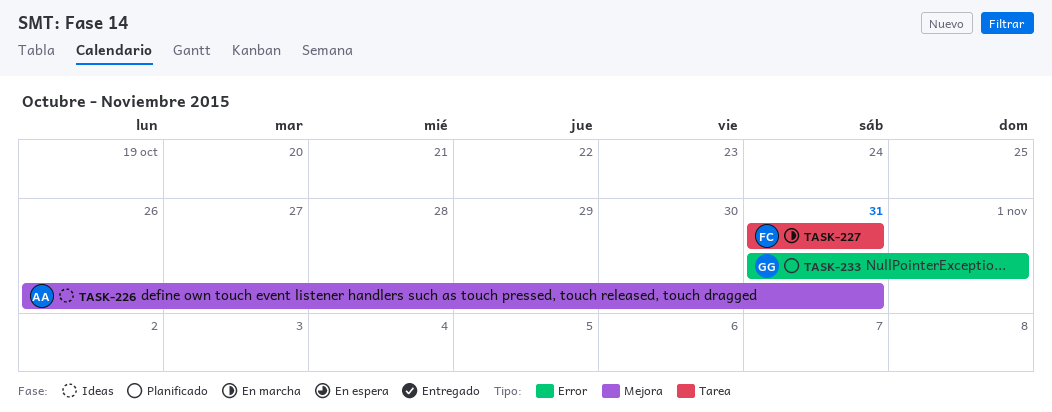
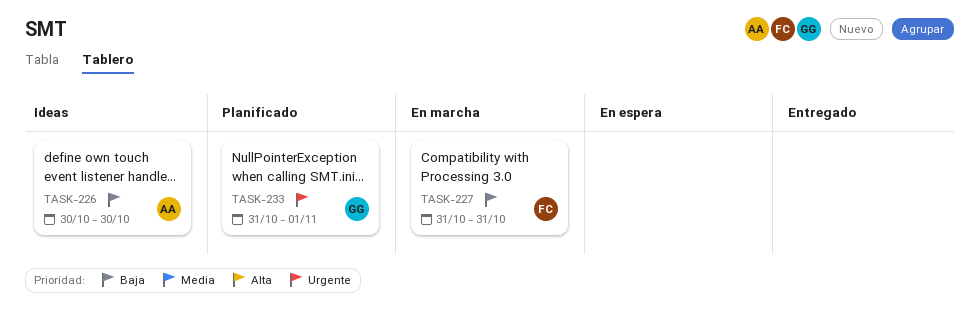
TASK-226, start: Oct 26 -> Oct 30
TASK-226, due: Oct 31 -> Oct 30

